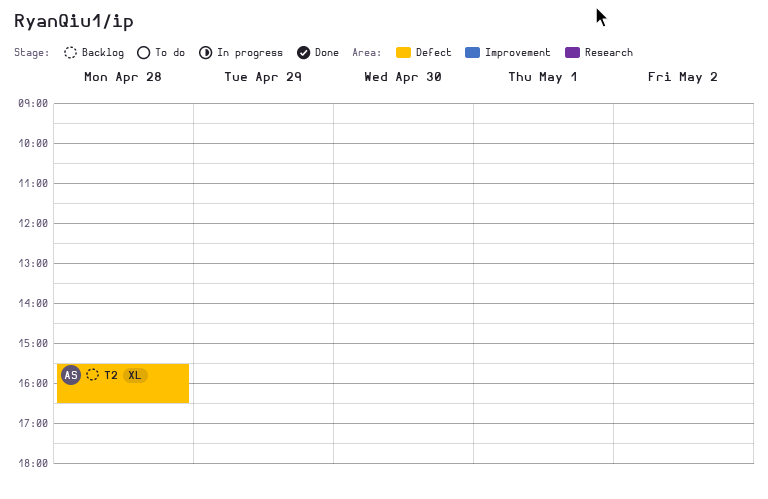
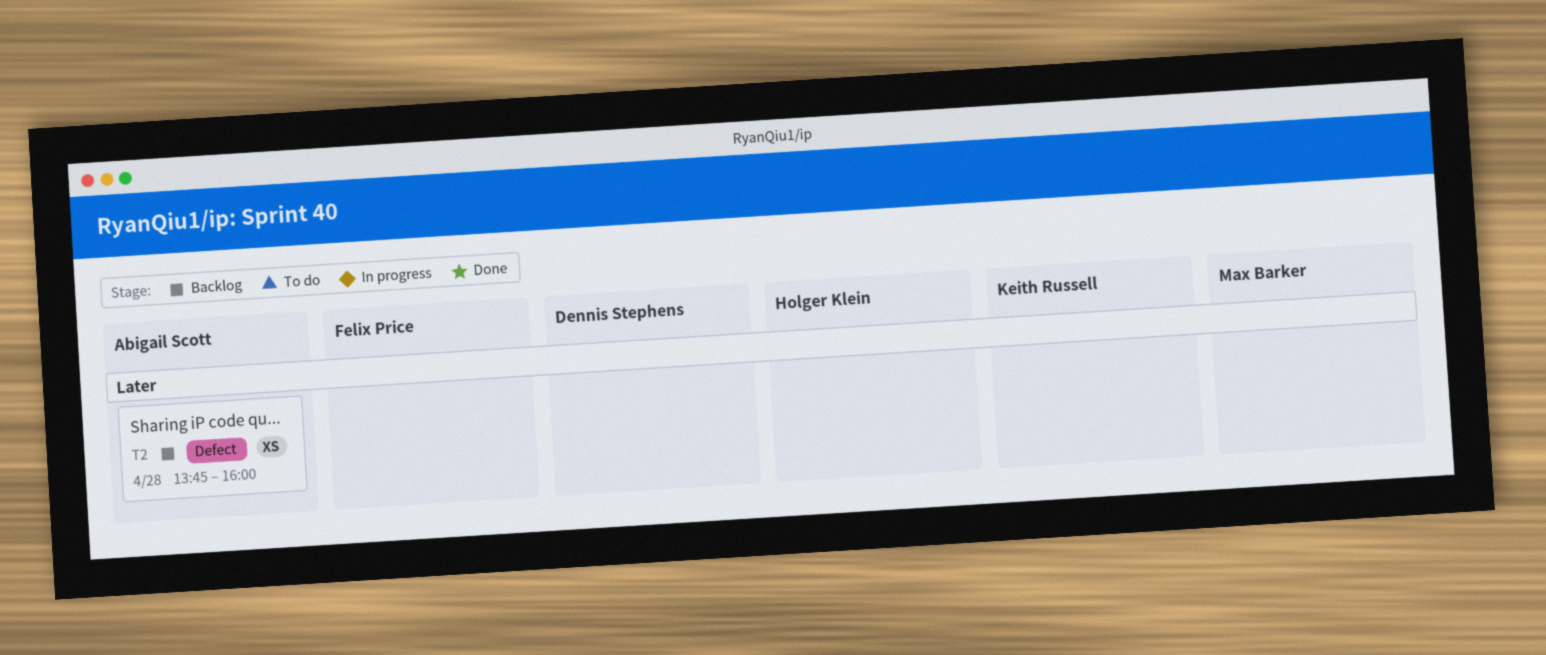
T2, estimate: XL -> XS
T2, begins: 15:30 -> 13:45
T2, ends: 16:30 -> 16:00

